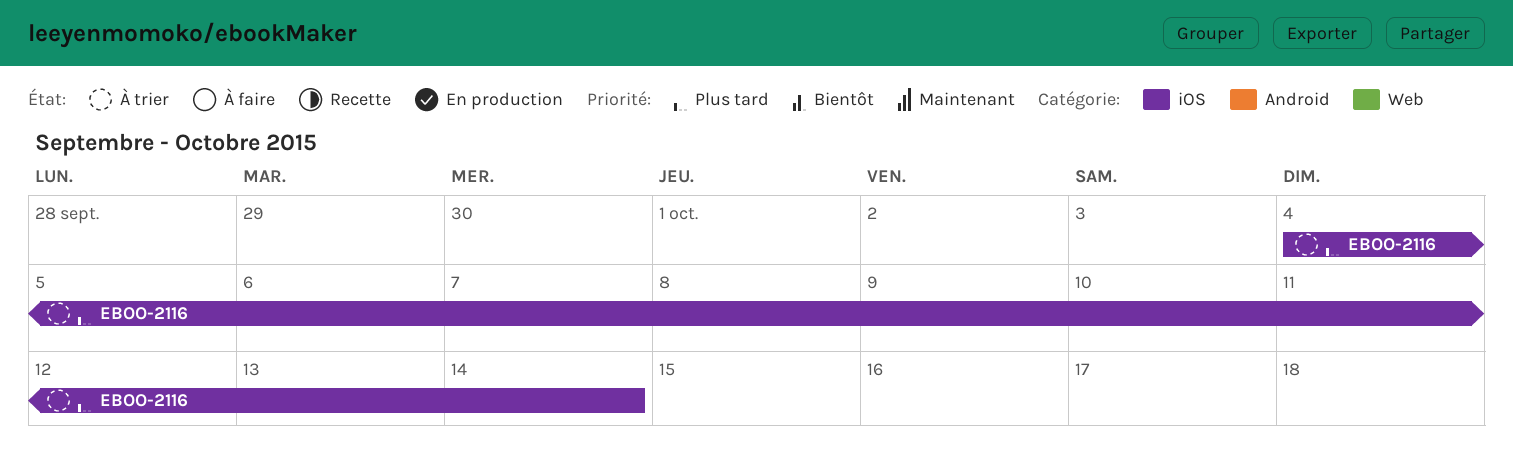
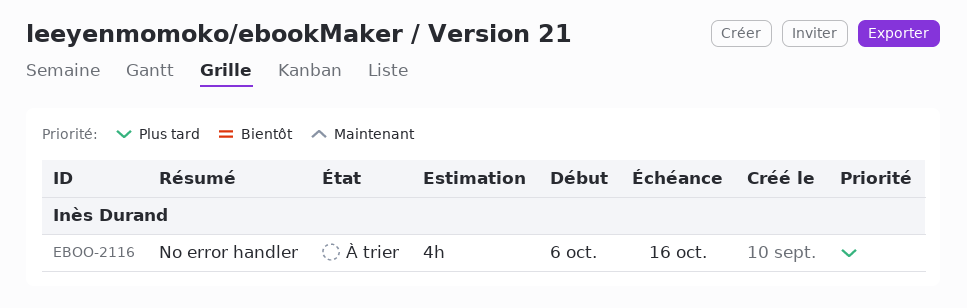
EBOO-2116, start: Oct 4 -> Oct 6
EBOO-2116, due: Oct 14 -> Oct 16

